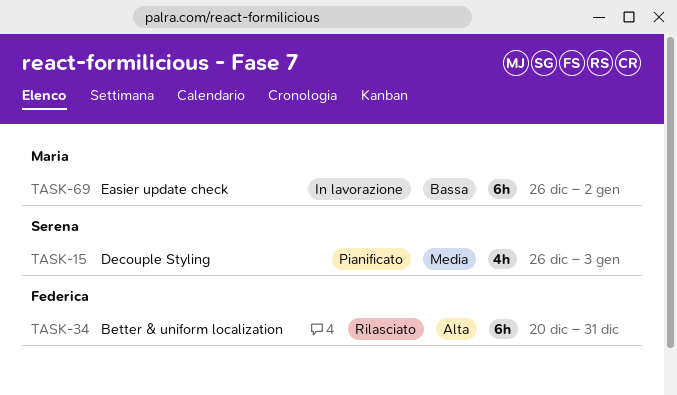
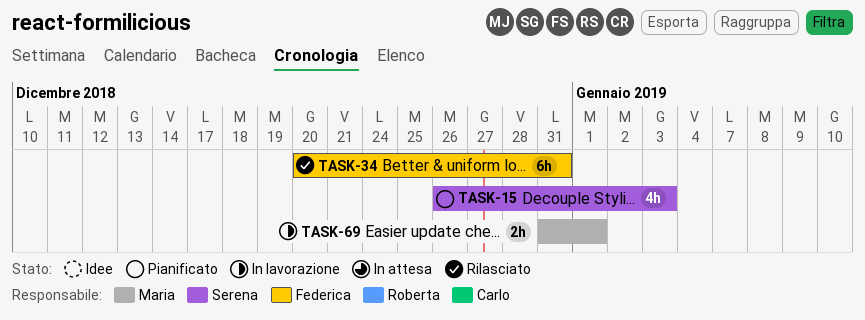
TASK-69, estimate: 6h -> 2h
TASK-69, start: Dec 26 -> Dec 31
TASK-69, due: Jan 2 -> Jan 1

